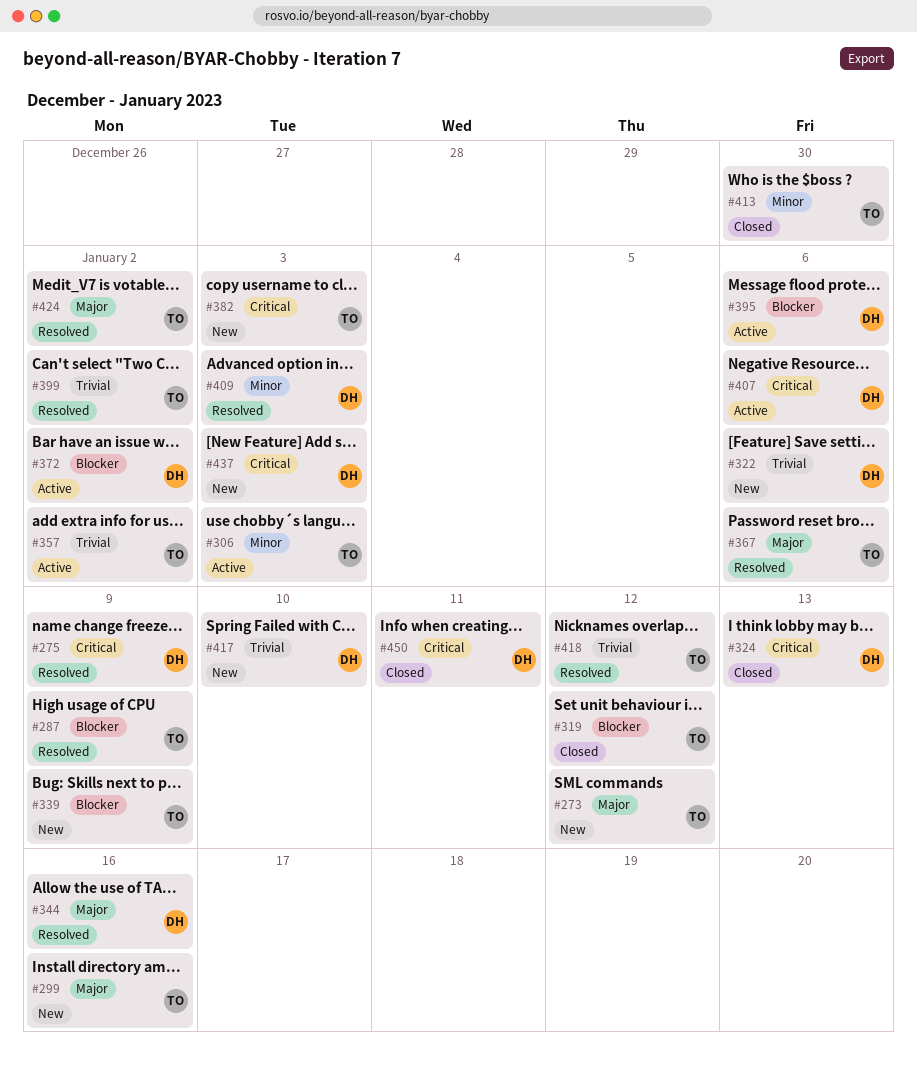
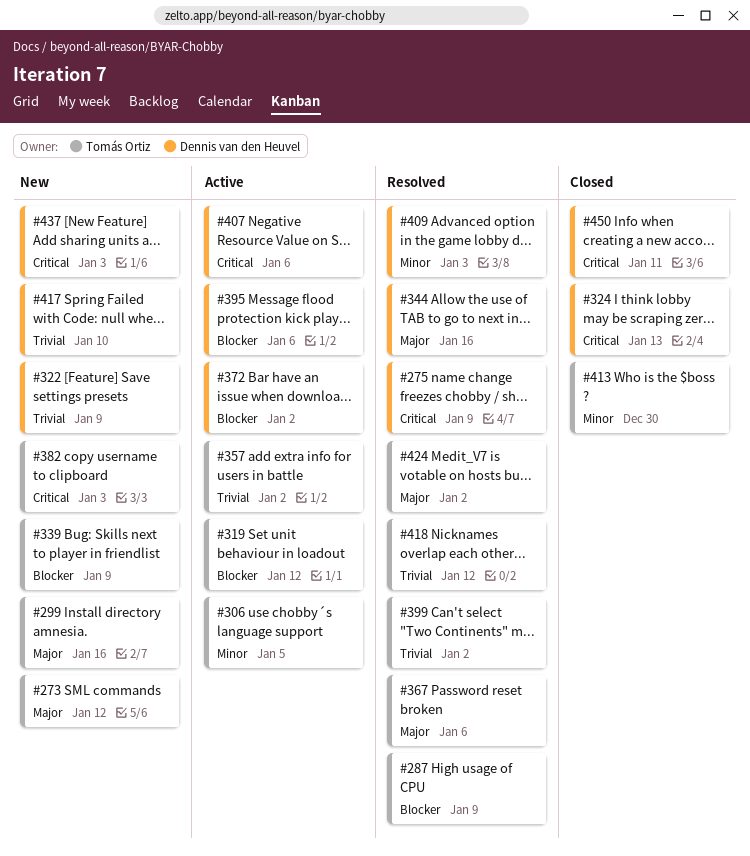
#306, due: Jan 3 -> Jan 5
#319, status: Closed -> Active
#322, due: Jan 6 -> Jan 9

